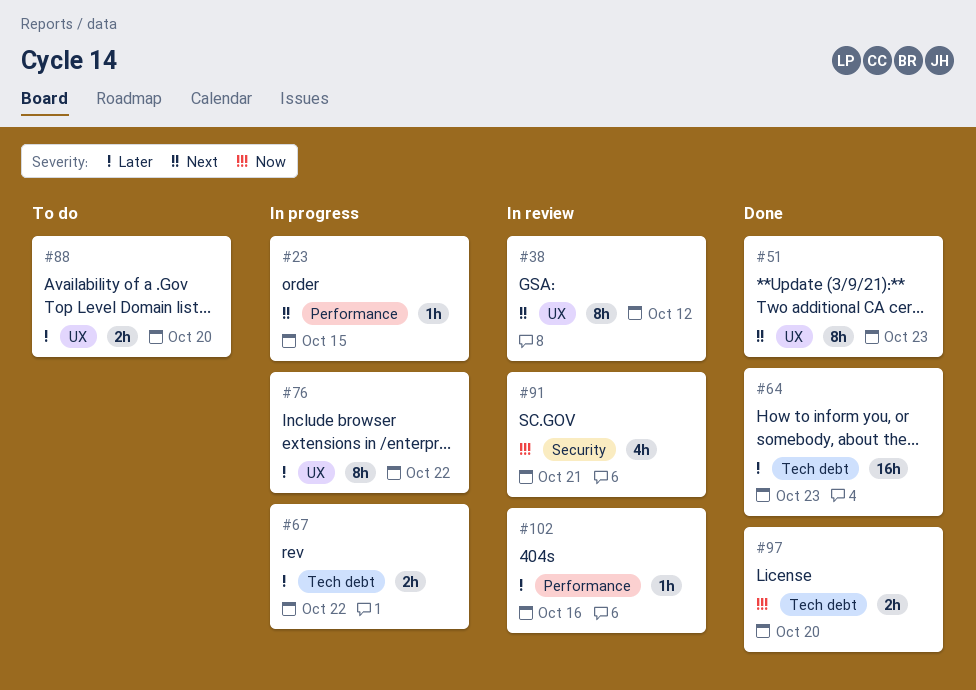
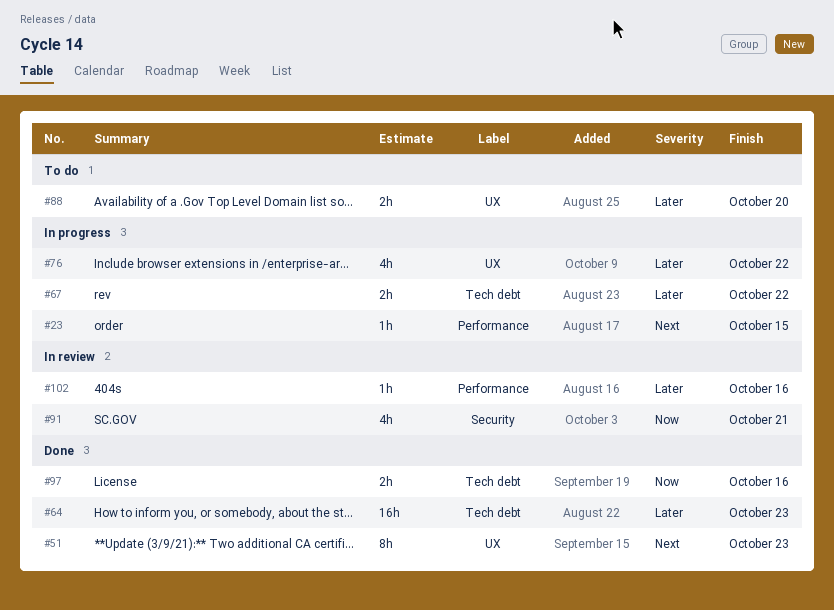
#38: present -> none
#76, estimate: 8h -> 4h
#97, due: Oct 20 -> Oct 16

